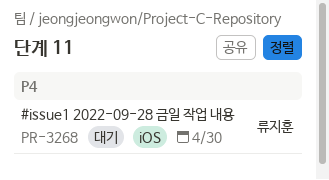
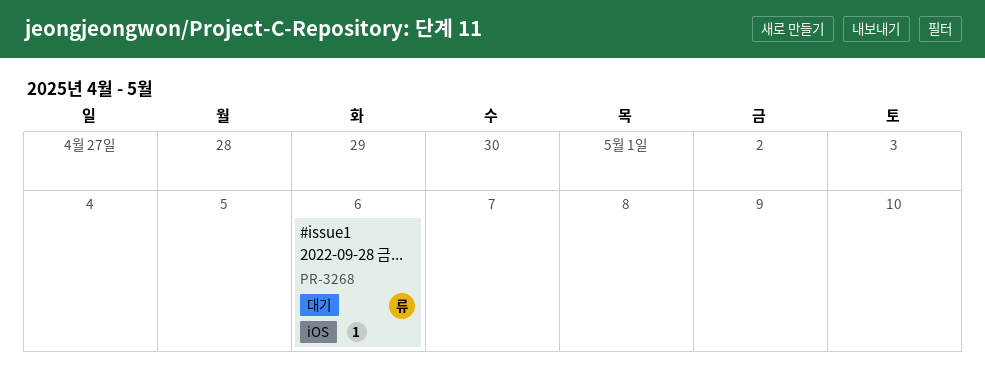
PR-3268, due: Apr 30 -> May 6

